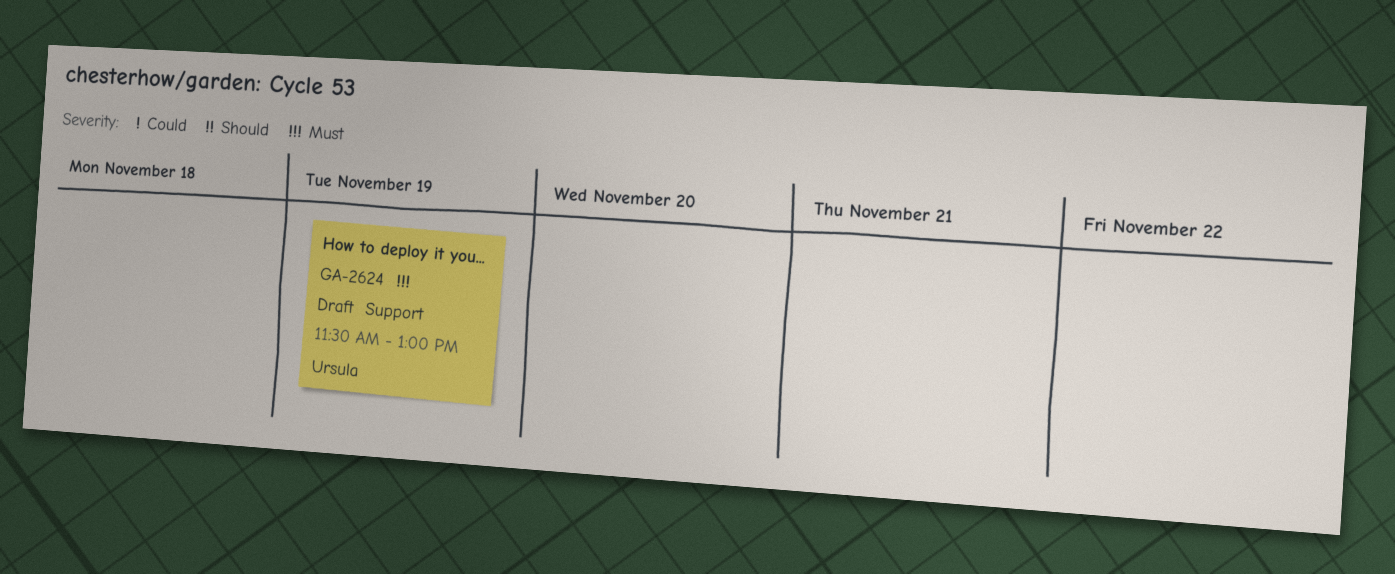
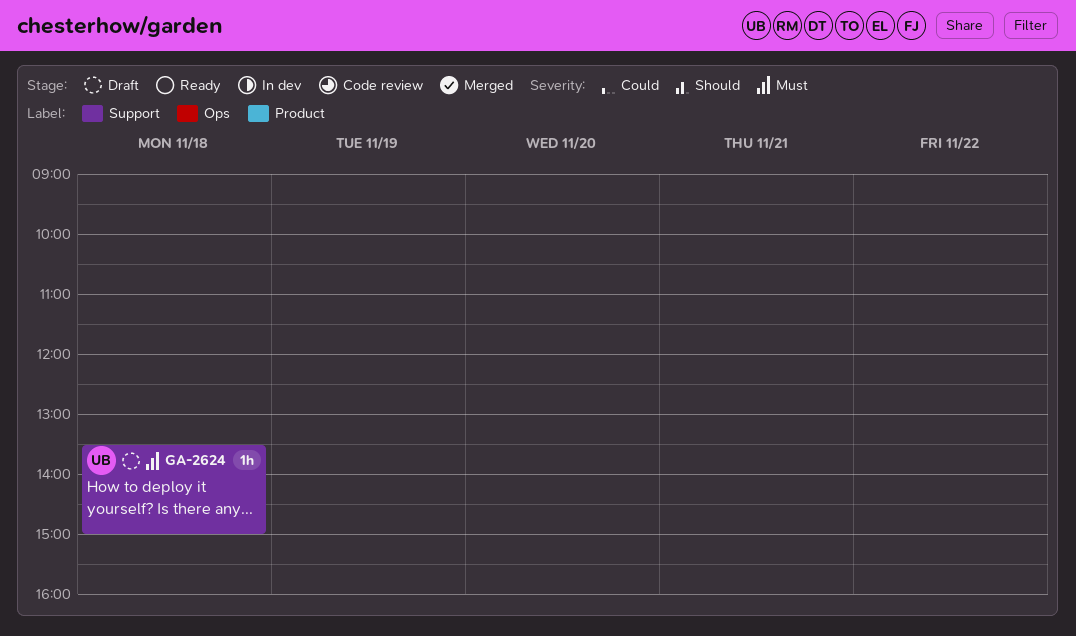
GA-2624, day: Nov 19 -> Nov 18
GA-2624, begins: 11:30 -> 13:30
GA-2624, ends: 13:00 -> 15:00

